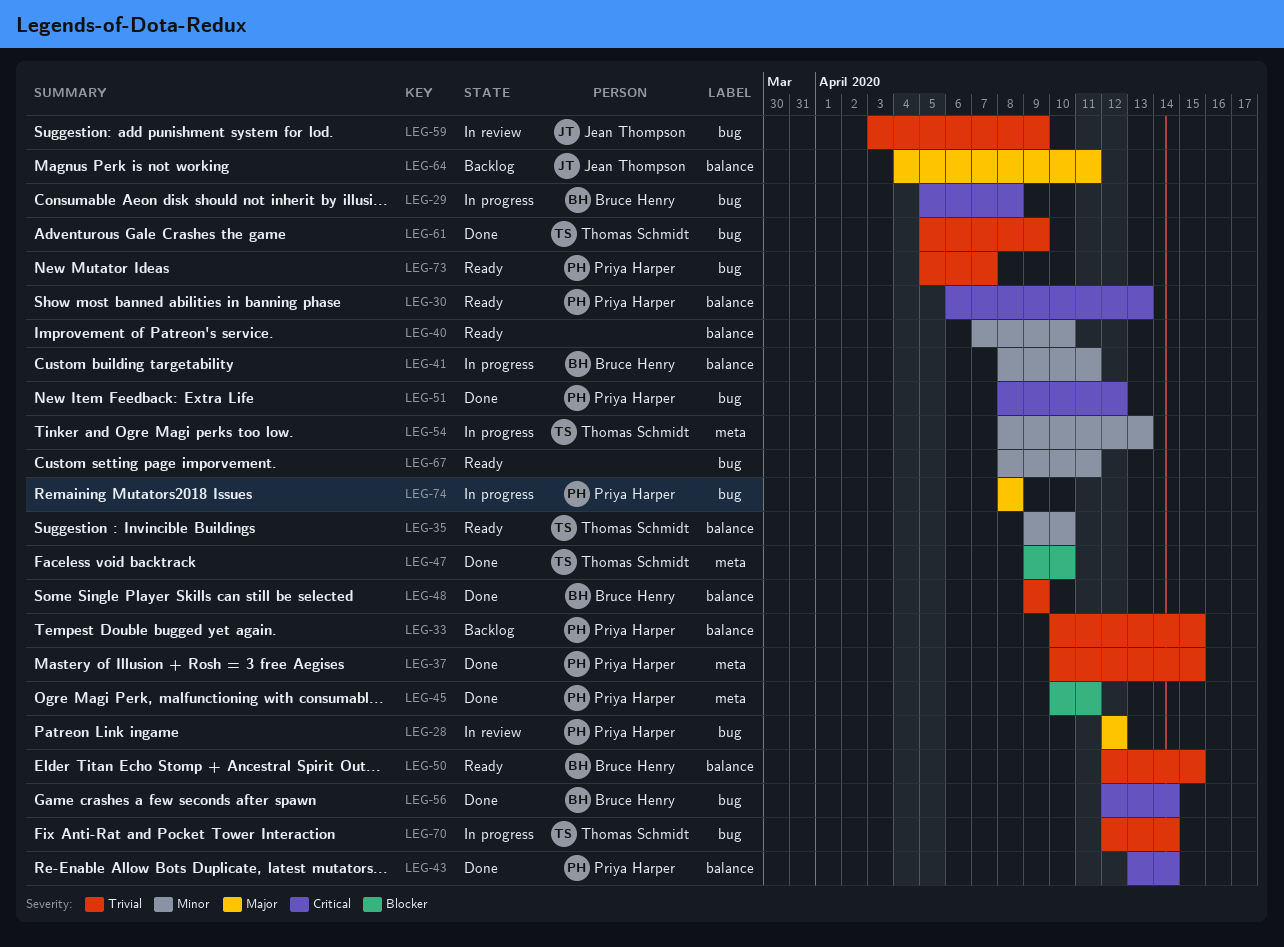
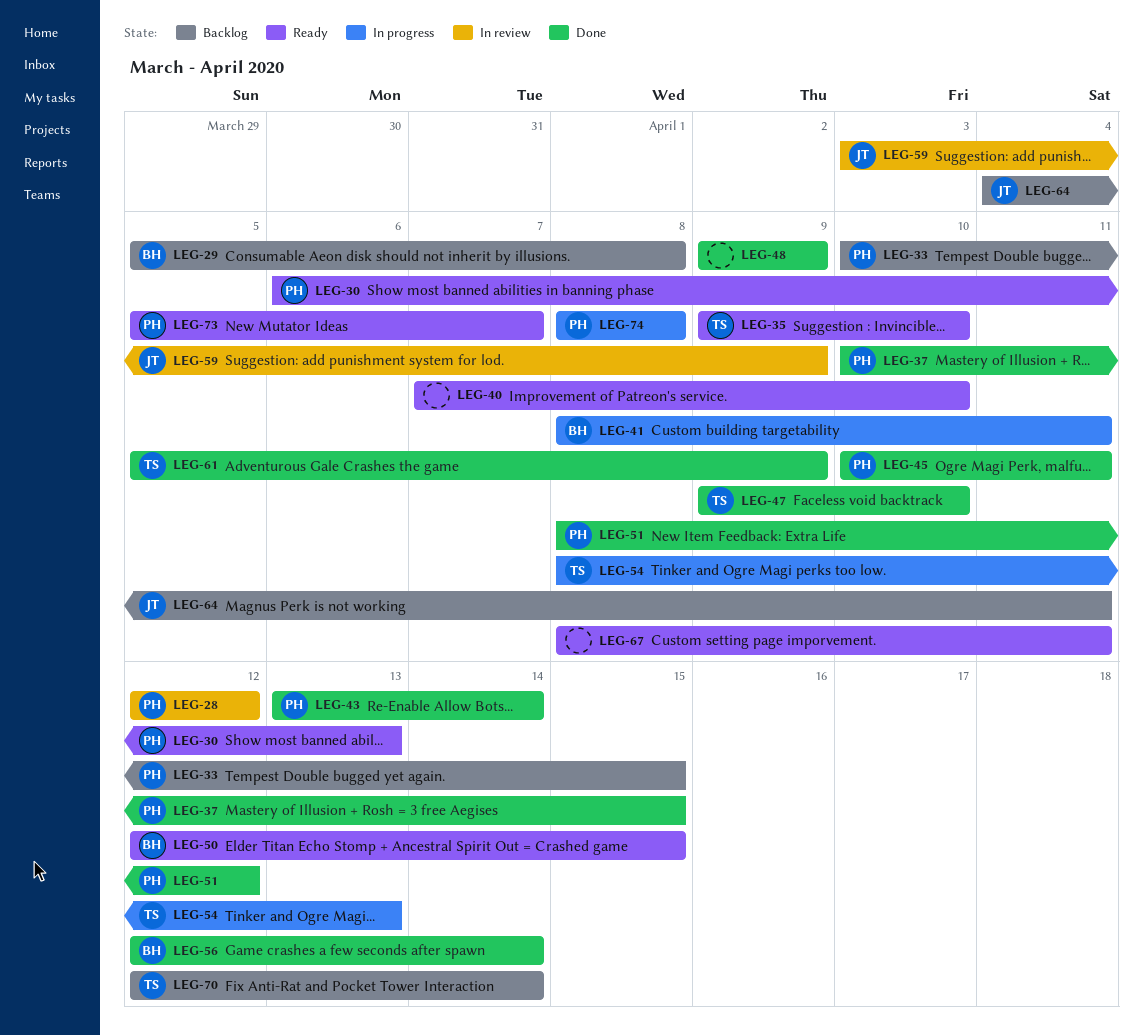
LEG-29, status: In progress -> Backlog
LEG-48, owner: Bruce Henry -> none
LEG-70, status: In progress -> Backlog

